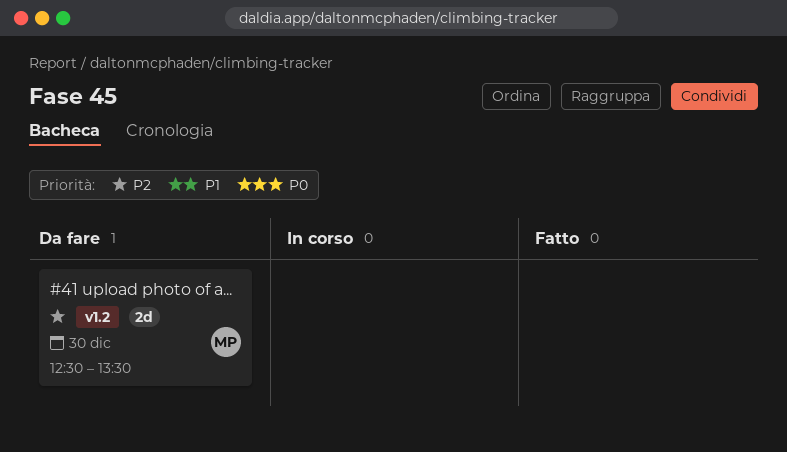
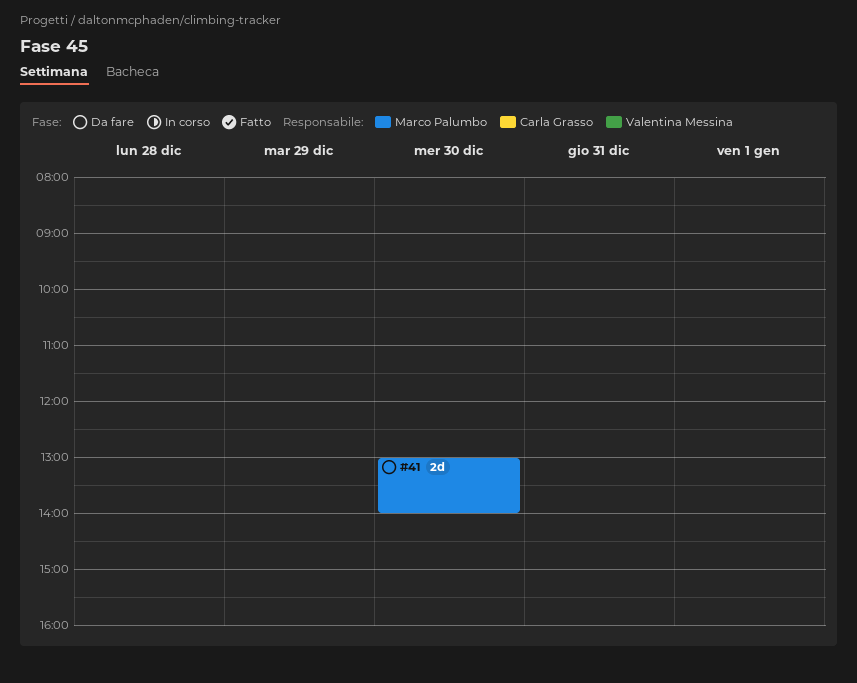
#41, begins: 12:30 -> 13:00
#41, ends: 13:30 -> 14:00

